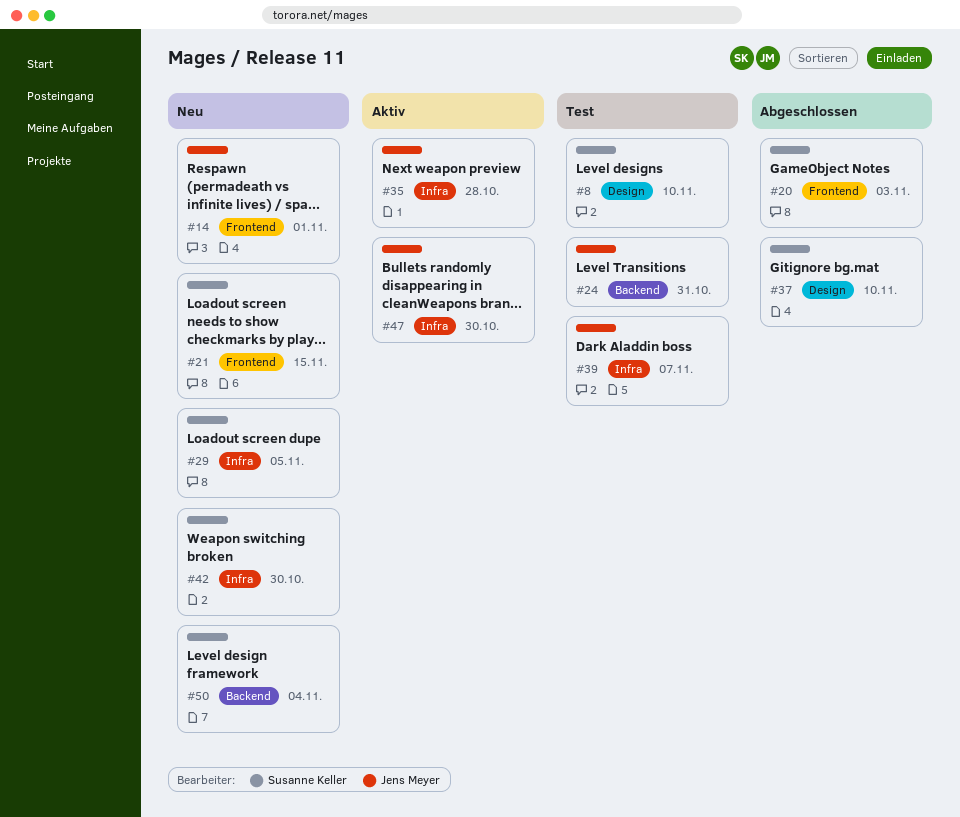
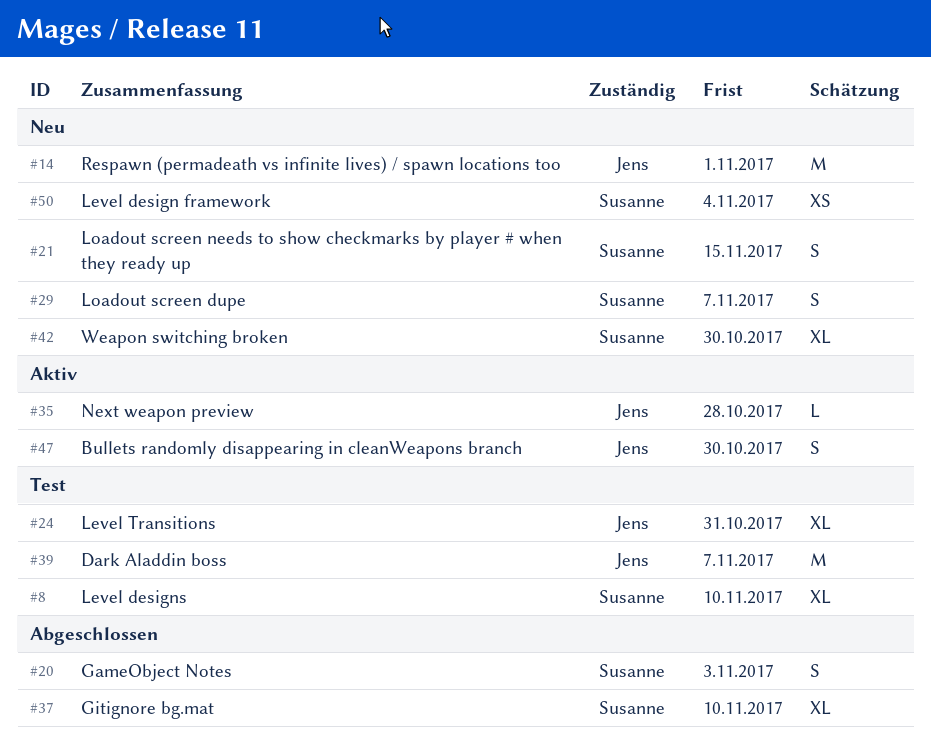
#29, due: Nov 5 -> Nov 7

